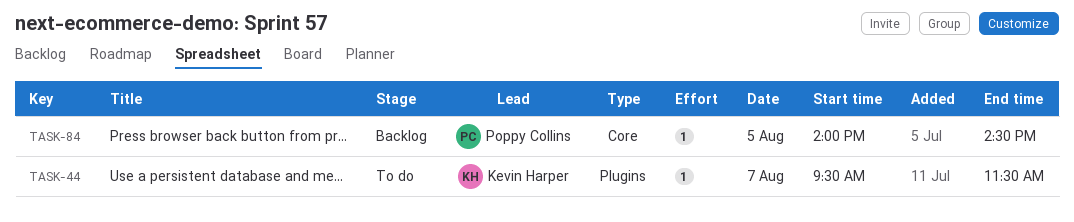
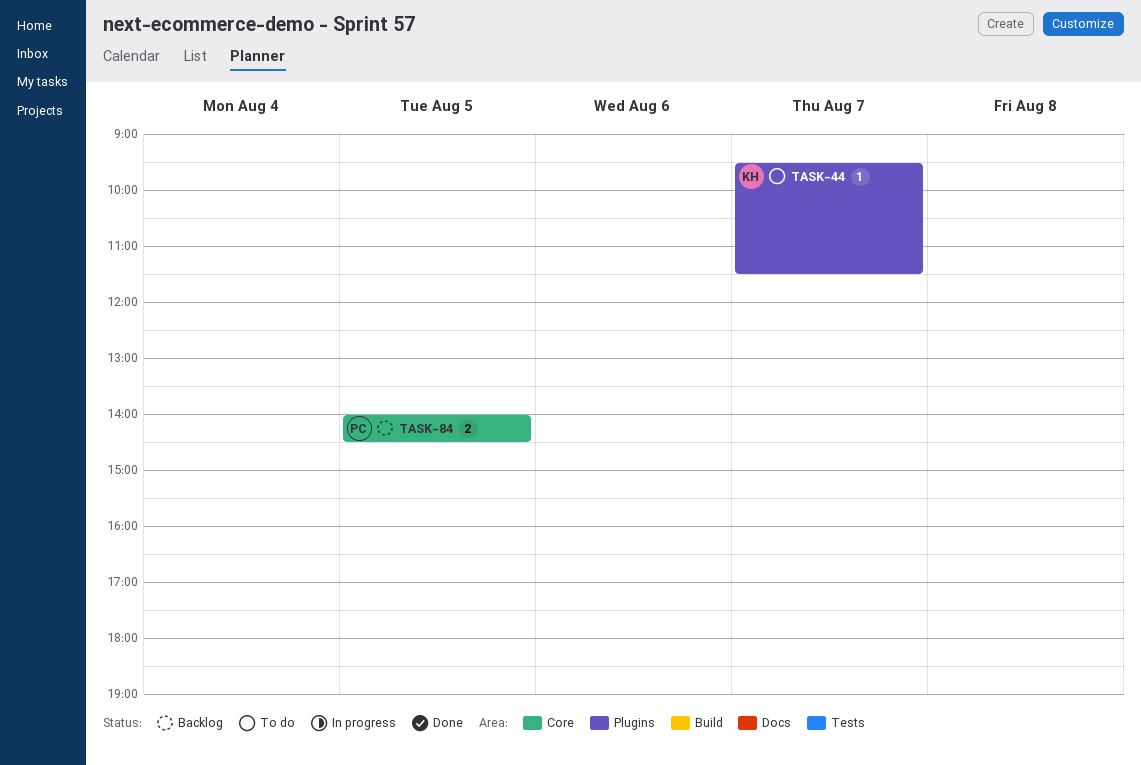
TASK-84, estimate: 1 -> 2

